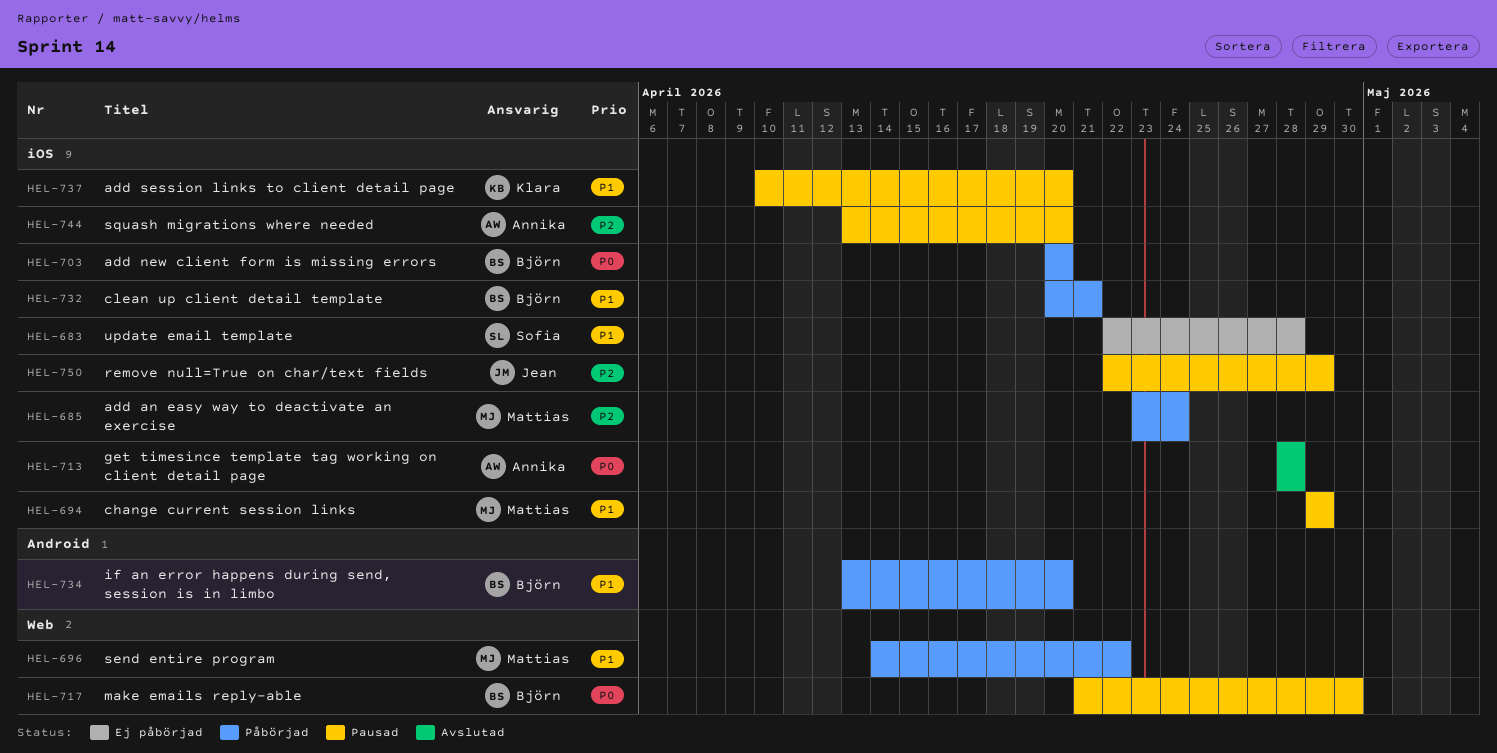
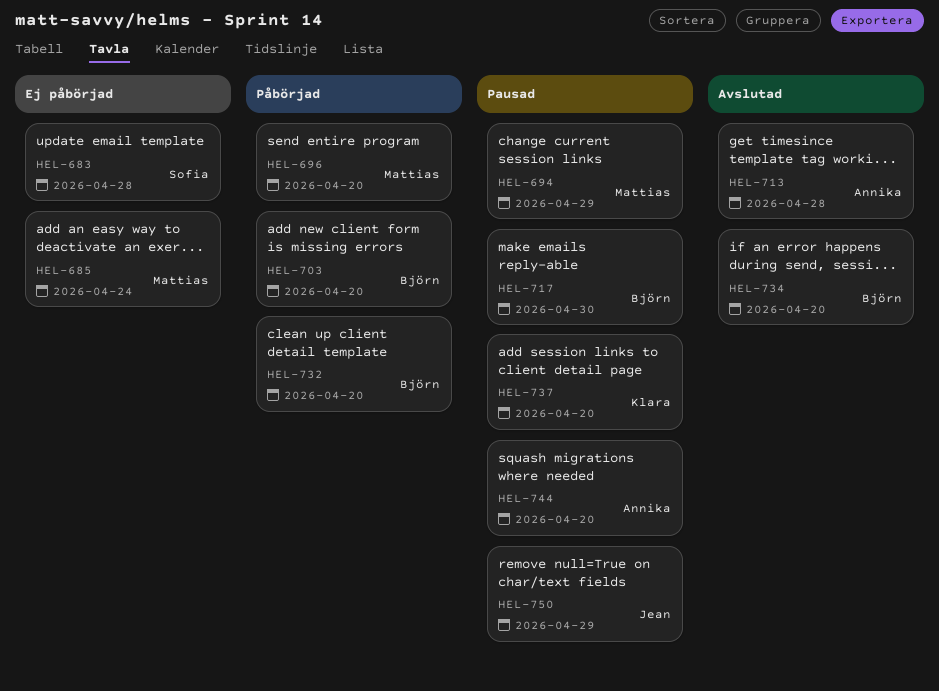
HEL-685, status: Påbörjad -> Ej påbörjad
HEL-696, due: Apr 22 -> Apr 20
HEL-732, due: Apr 21 -> Apr 20
HEL-734, status: Påbörjad -> Avslutad

